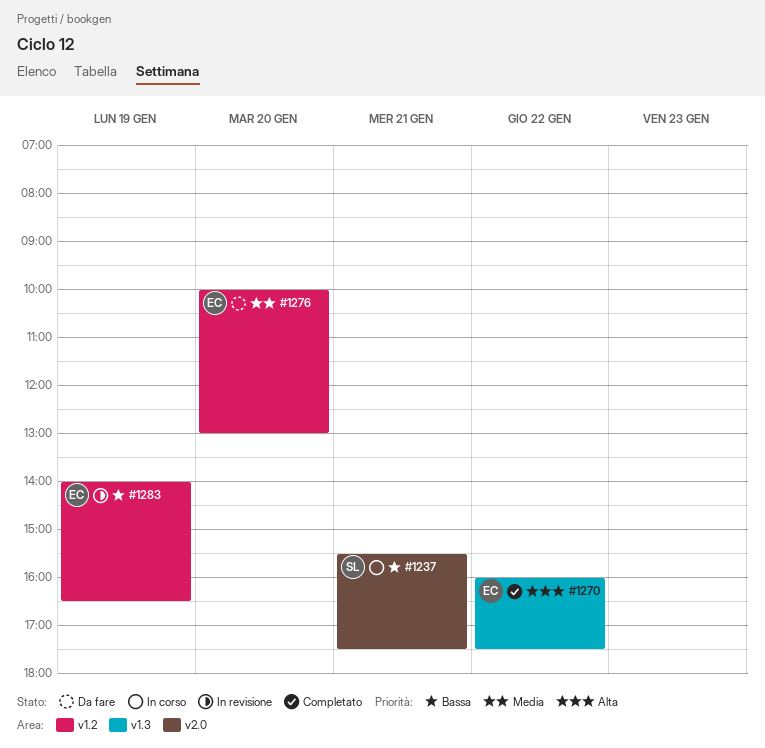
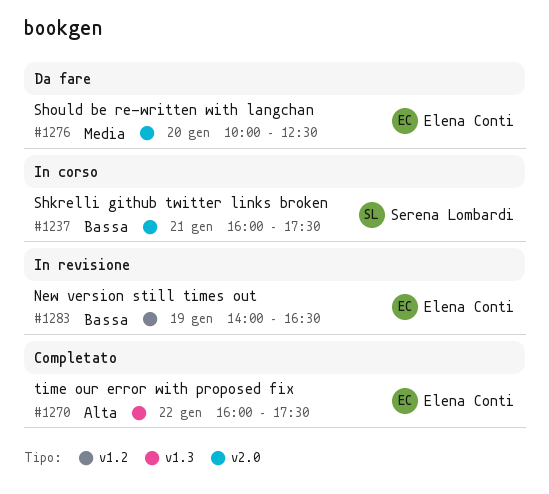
#1237, begins: 15:30 -> 16:00
#1276, label: v1.2 -> v2.0
#1276, ends: 13:00 -> 12:30

